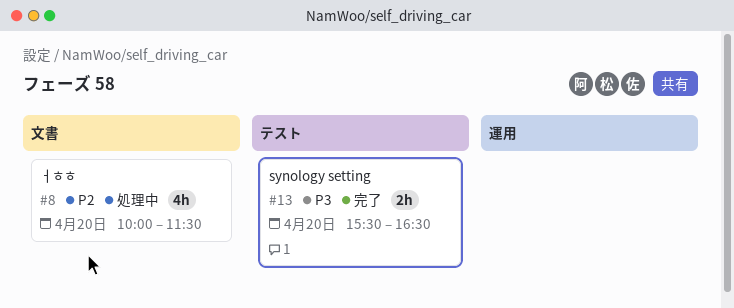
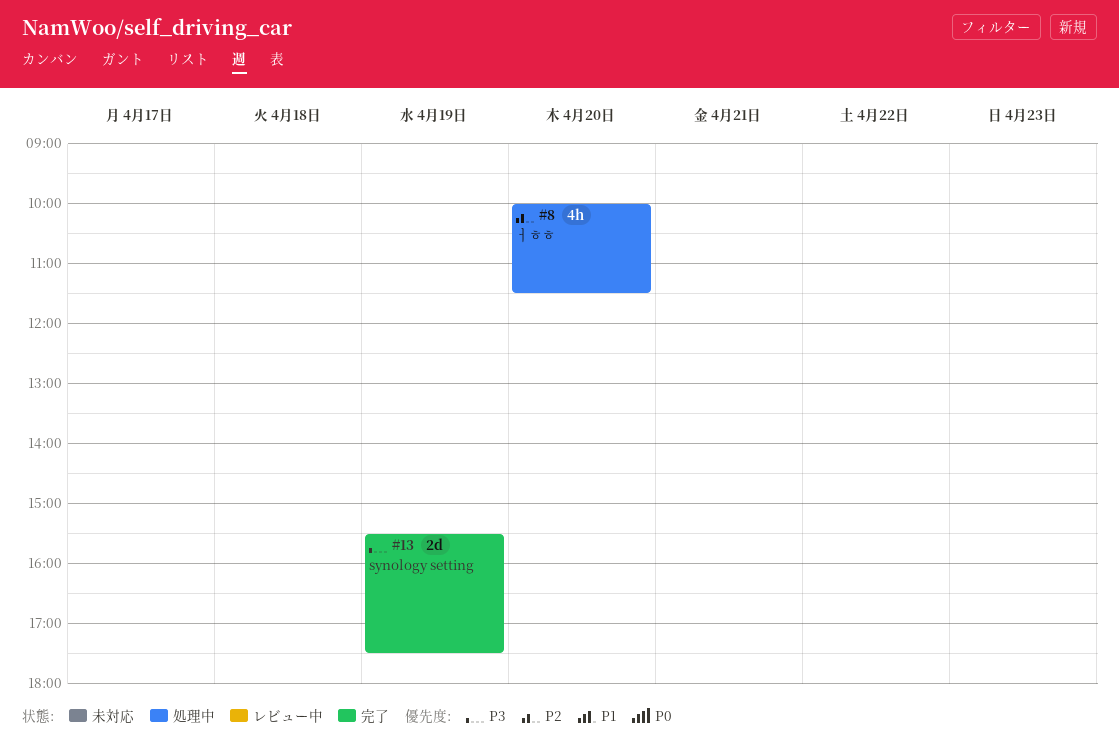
#13, estimate: 2h -> 2d
#13, day: Apr 20 -> Apr 19
#13, ends: 16:30 -> 17:30

